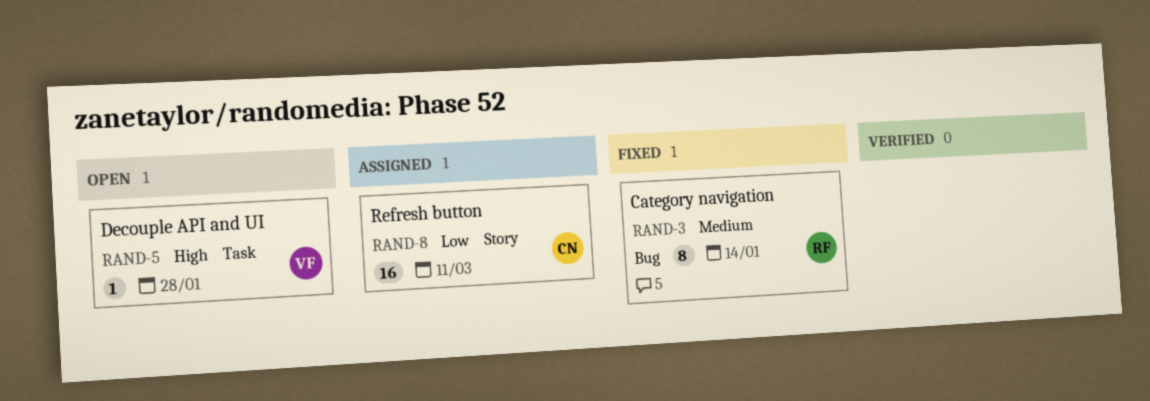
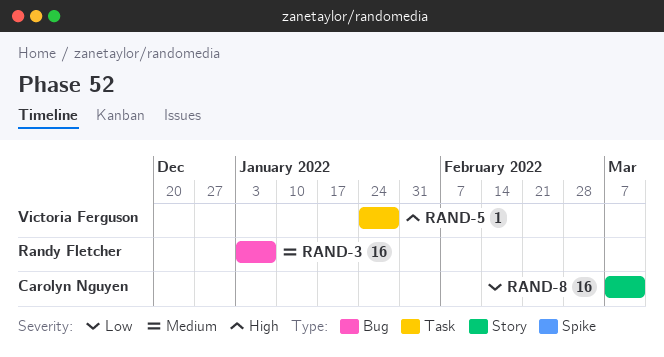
RAND-3, estimate: 8 -> 16
RAND-3, due: Jan 14 -> Jan 7

